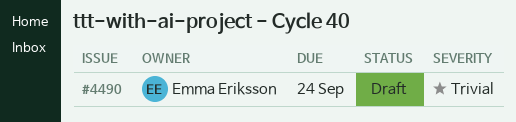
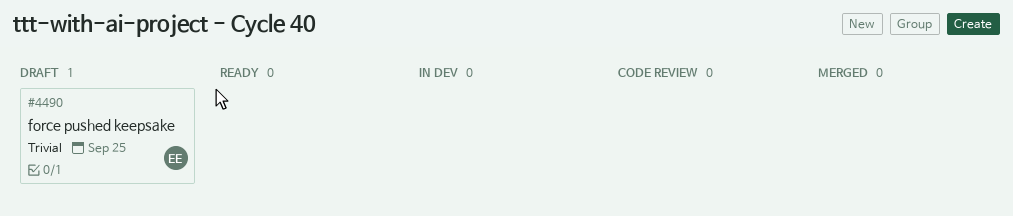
#4490, due: Sep 24 -> Sep 25

